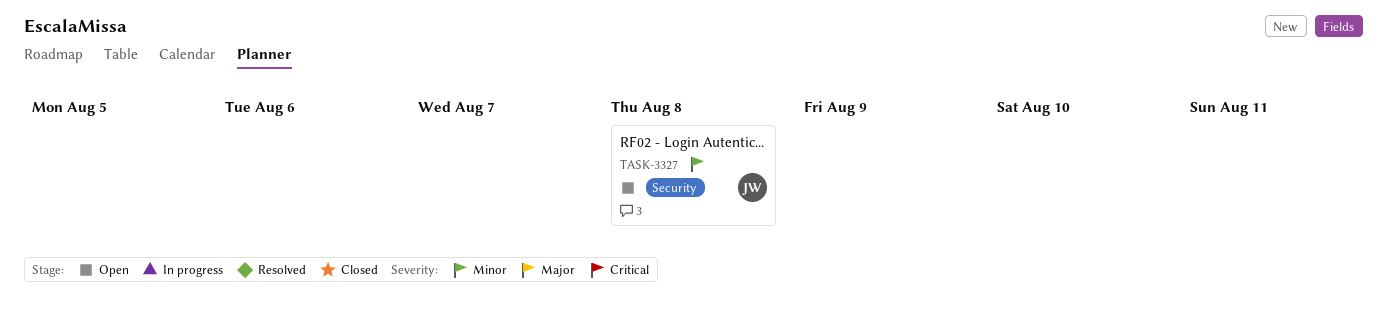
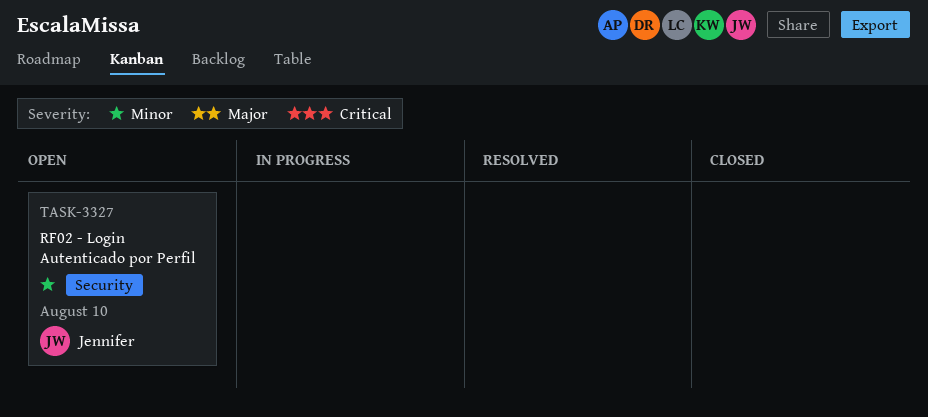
TASK-3327, due: Aug 8 -> Aug 10

